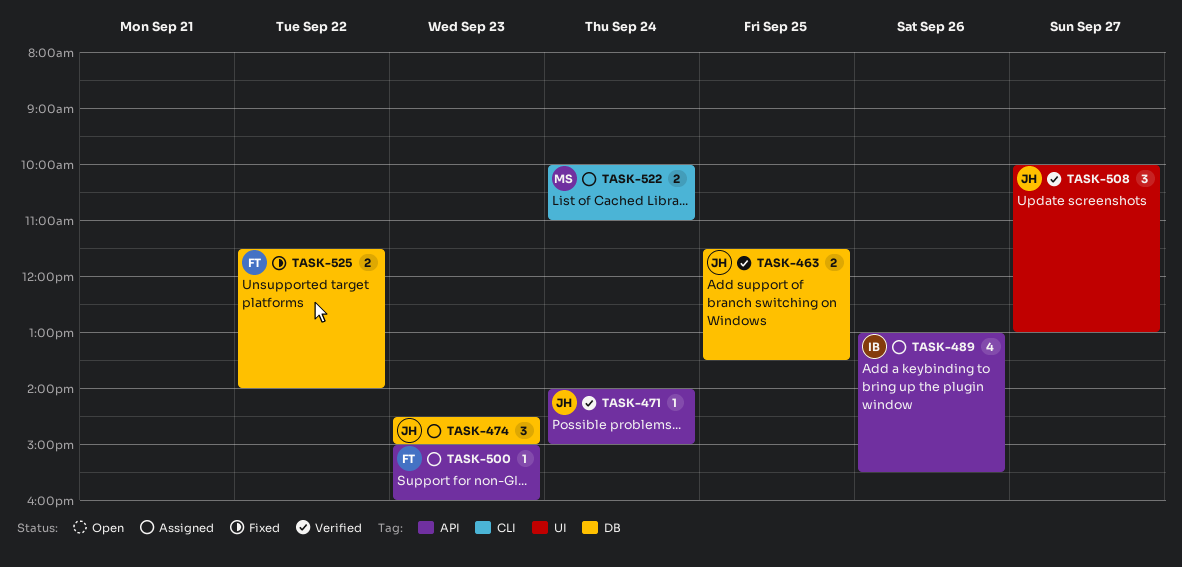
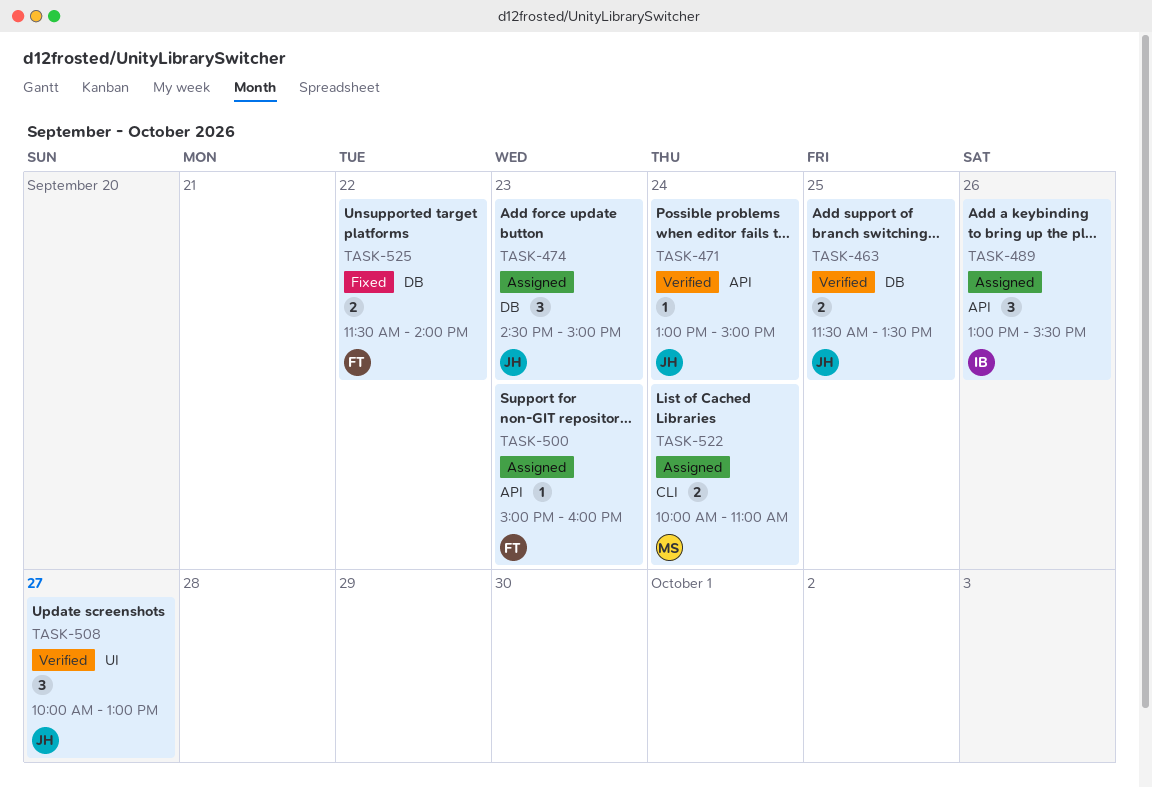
TASK-471, begins: 14:00 -> 13:00
TASK-489, estimate: 4 -> 3

